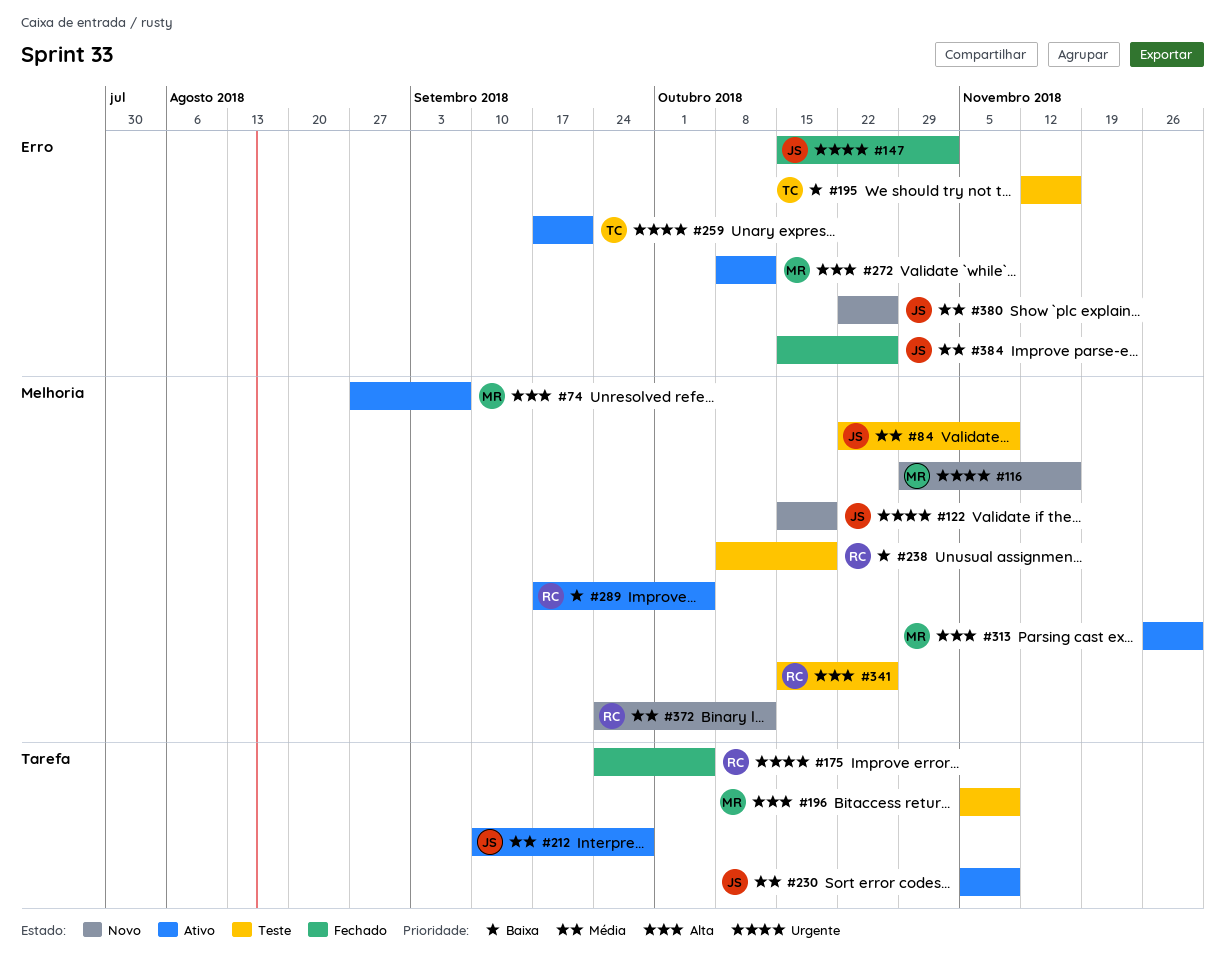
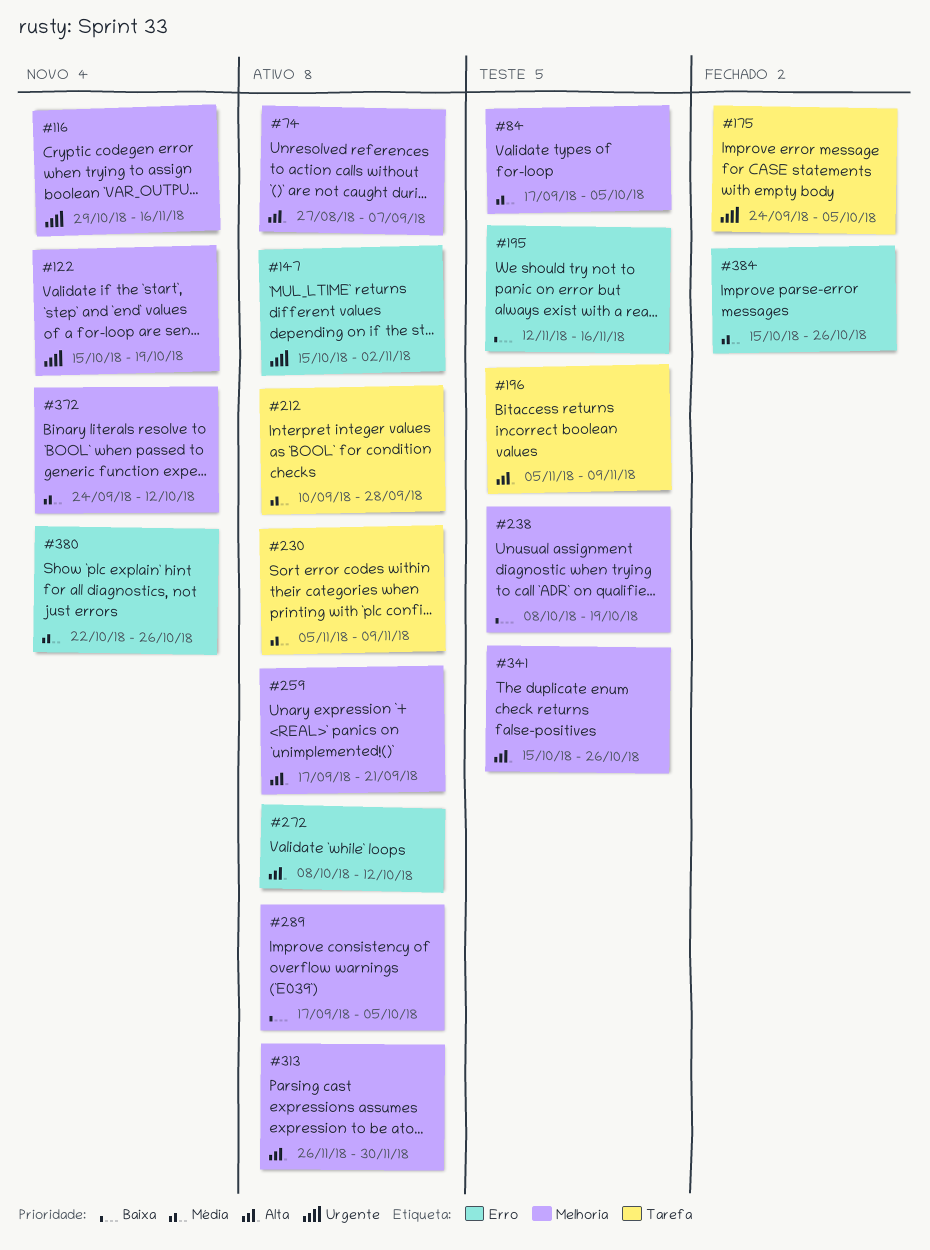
#84, start: Oct 22 -> Sep 17
#84, due: Nov 9 -> Oct 5
#147, status: Fechado -> Ativo
#259, priority: Urgente -> Alta
#259, label: Erro -> Melhoria

